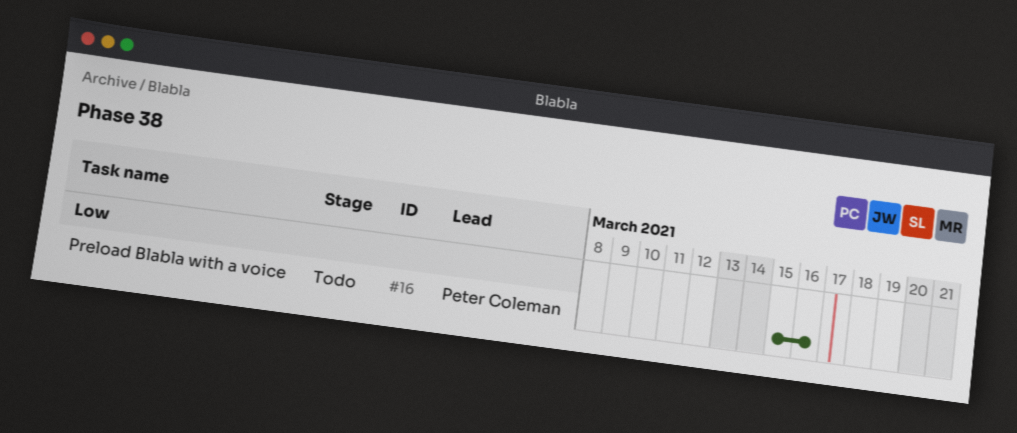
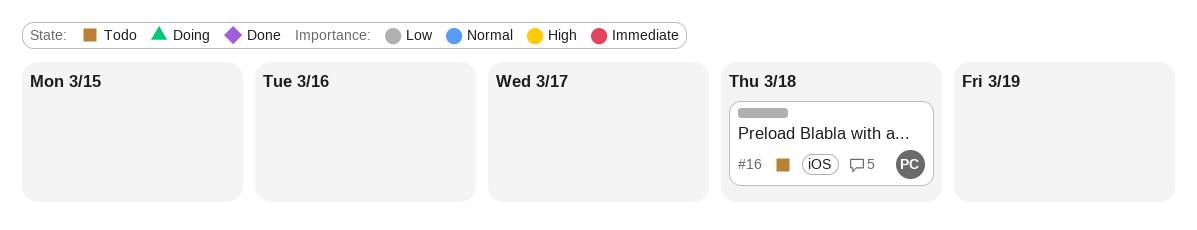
#16, due: Mar 16 -> Mar 18

